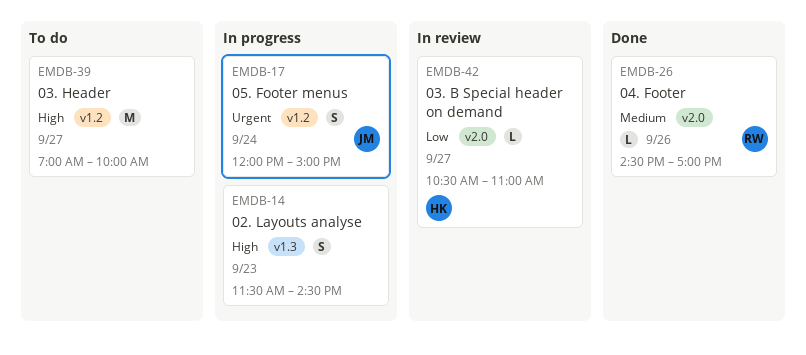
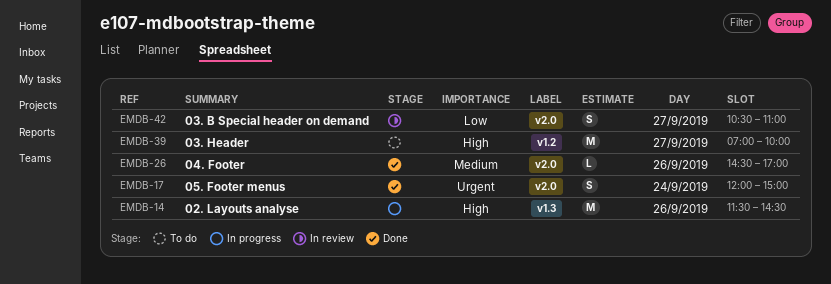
EMDB-14, estimate: S -> M
EMDB-14, day: Sep 23 -> Sep 26
EMDB-17, status: In progress -> Done
EMDB-17, label: v1.2 -> v2.0
EMDB-42, estimate: L -> S

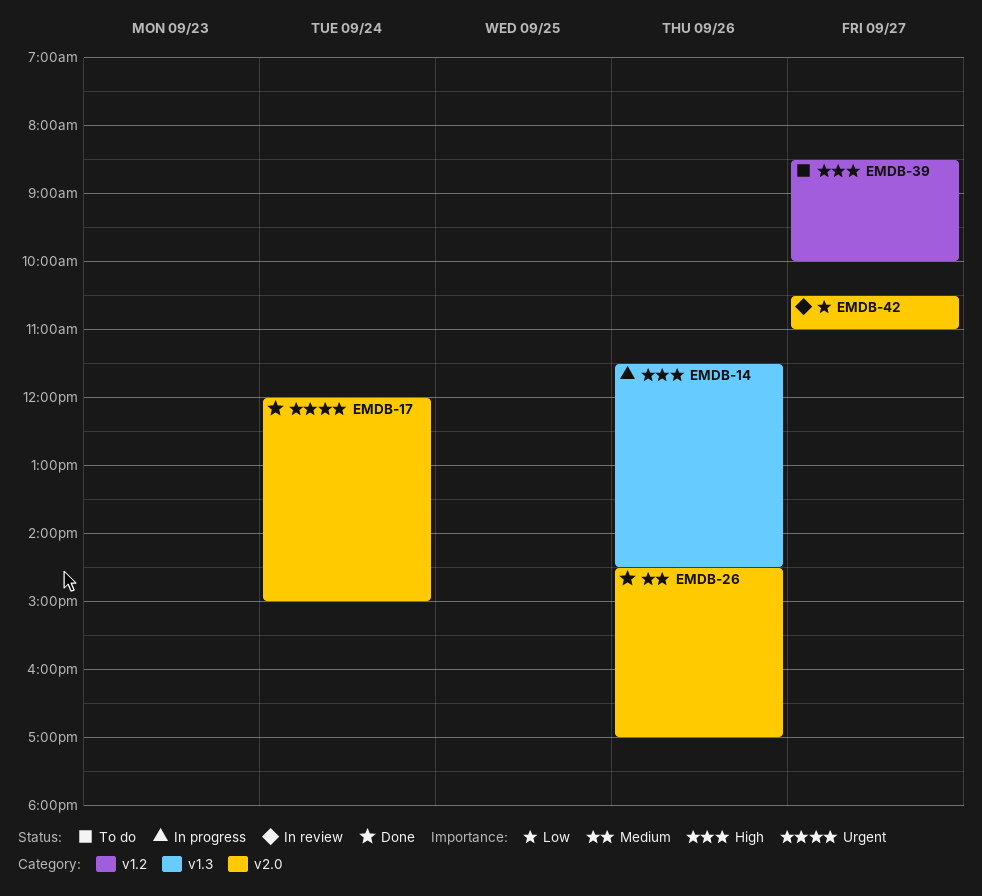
EMDB-39, begins: 07:00 -> 08:30

